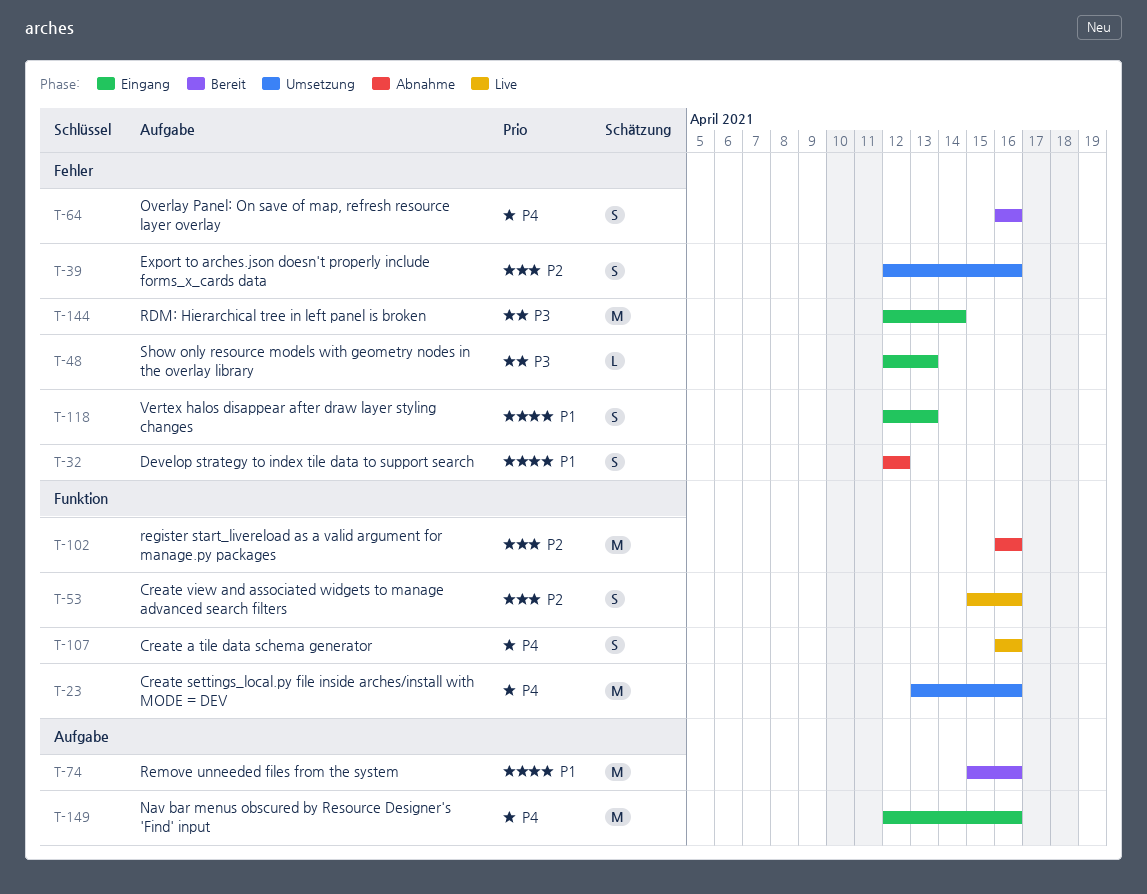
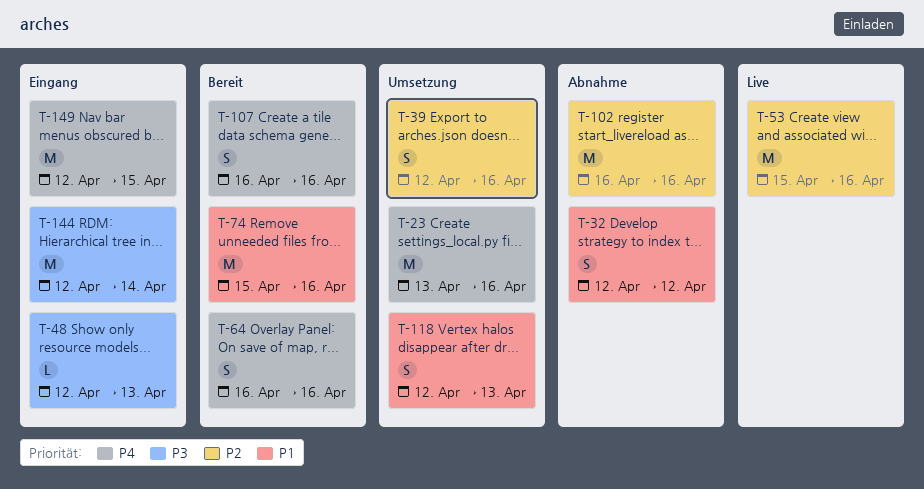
T-53, estimate: S -> M
T-107, status: Live -> Bereit
T-118, status: Eingang -> Umsetzung
T-149, due: Apr 16 -> Apr 15

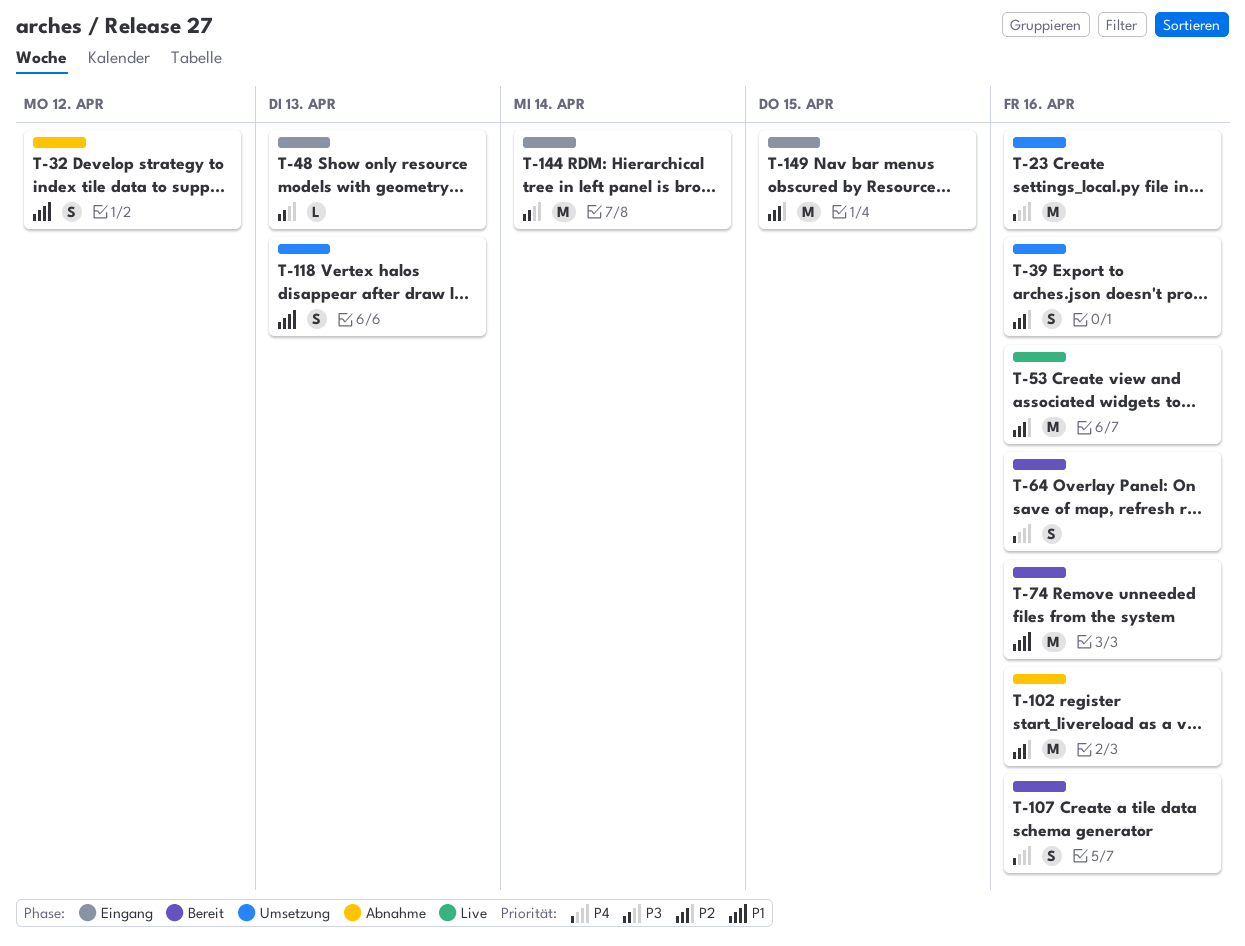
T-149, priority: P4 -> P2

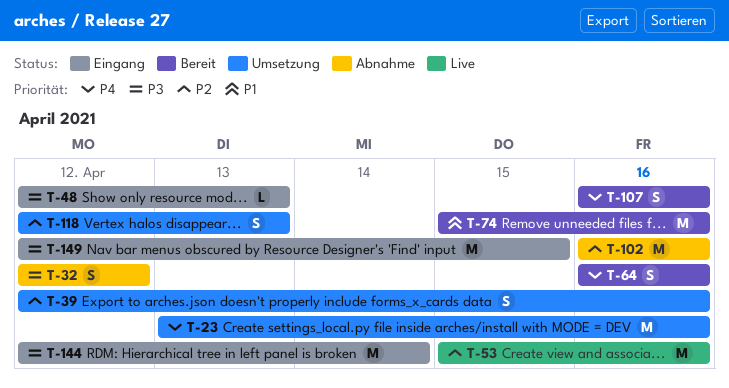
T-32, priority: P1 -> P3
T-118, priority: P1 -> P2
T-149, priority: P2 -> P3

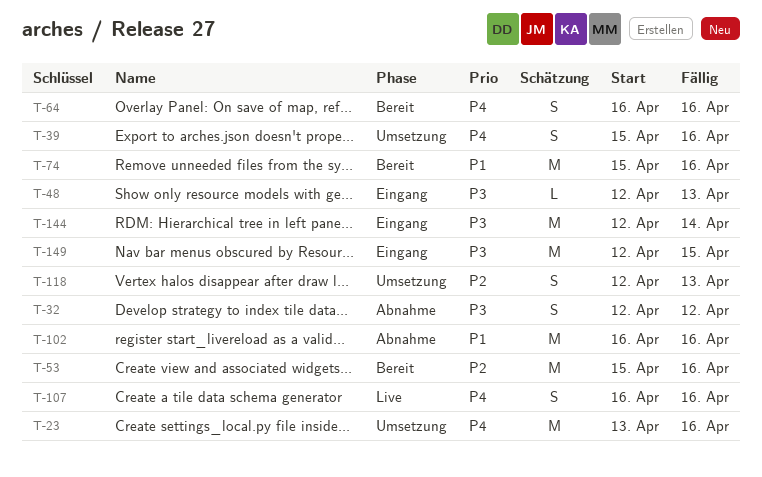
T-39, priority: P2 -> P4
T-39, start: Apr 12 -> Apr 15
T-53, status: Live -> Bereit
T-102, priority: P2 -> P1
T-107, status: Bereit -> Live

